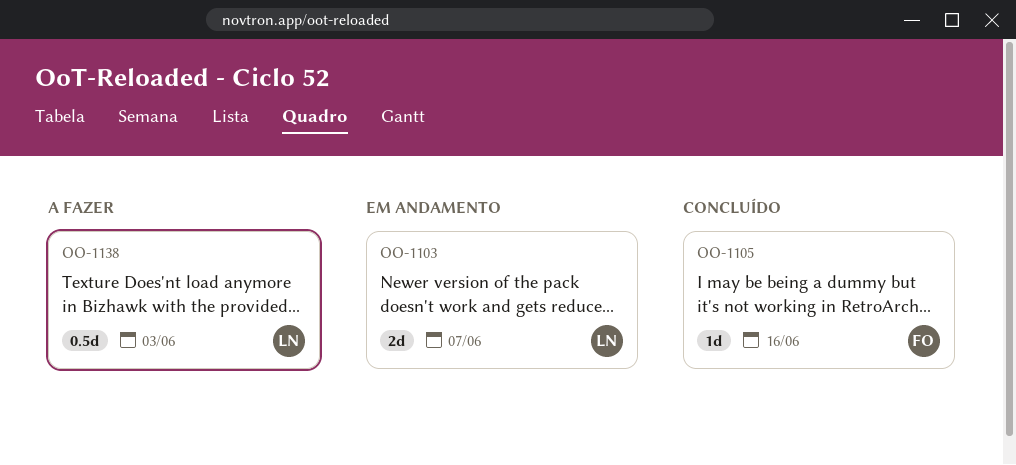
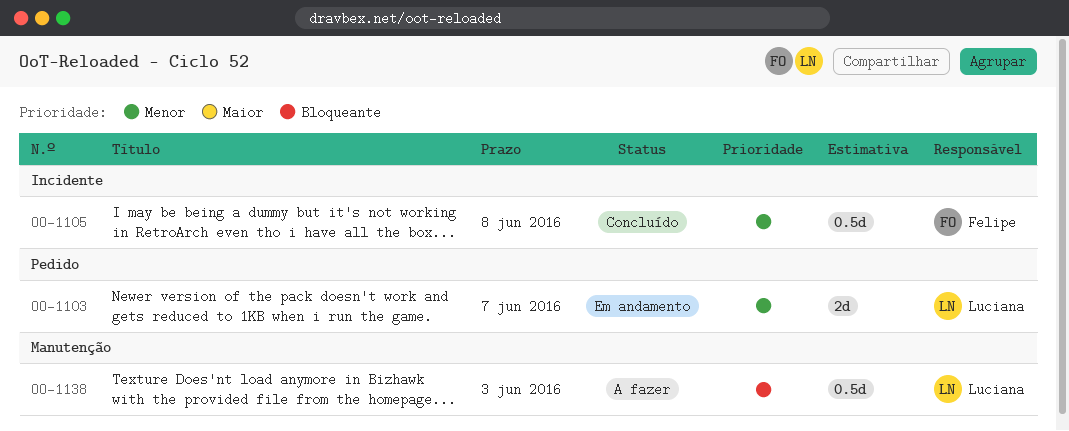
OO-1105, estimate: 1d -> 0.5d
OO-1105, due: Jun 16 -> Jun 8

